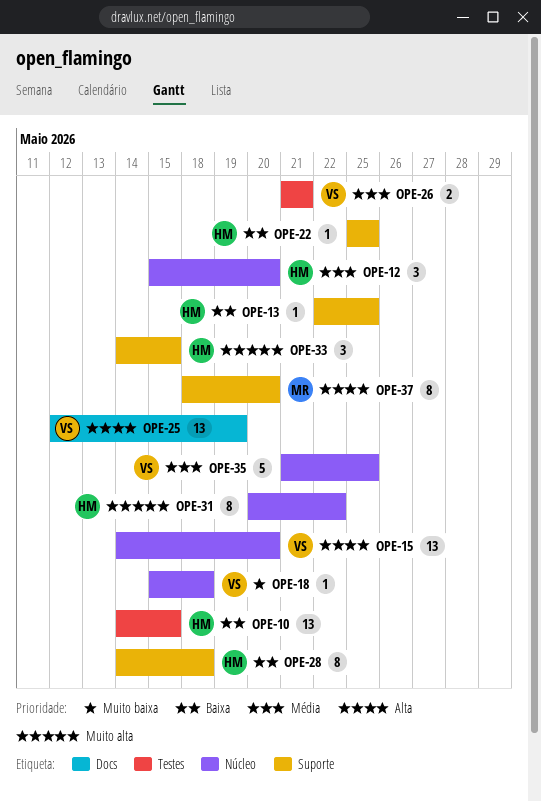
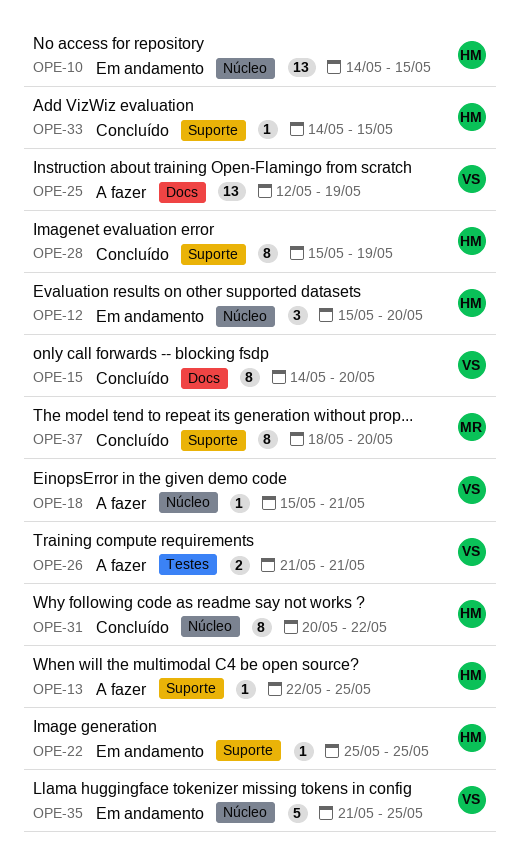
OPE-10, label: Testes -> Núcleo
OPE-15, label: Núcleo -> Docs
OPE-15, estimate: 13 -> 8
OPE-18, due: May 18 -> May 21
OPE-28, start: May 14 -> May 15
OPE-28, due: May 18 -> May 19
OPE-33, estimate: 3 -> 1

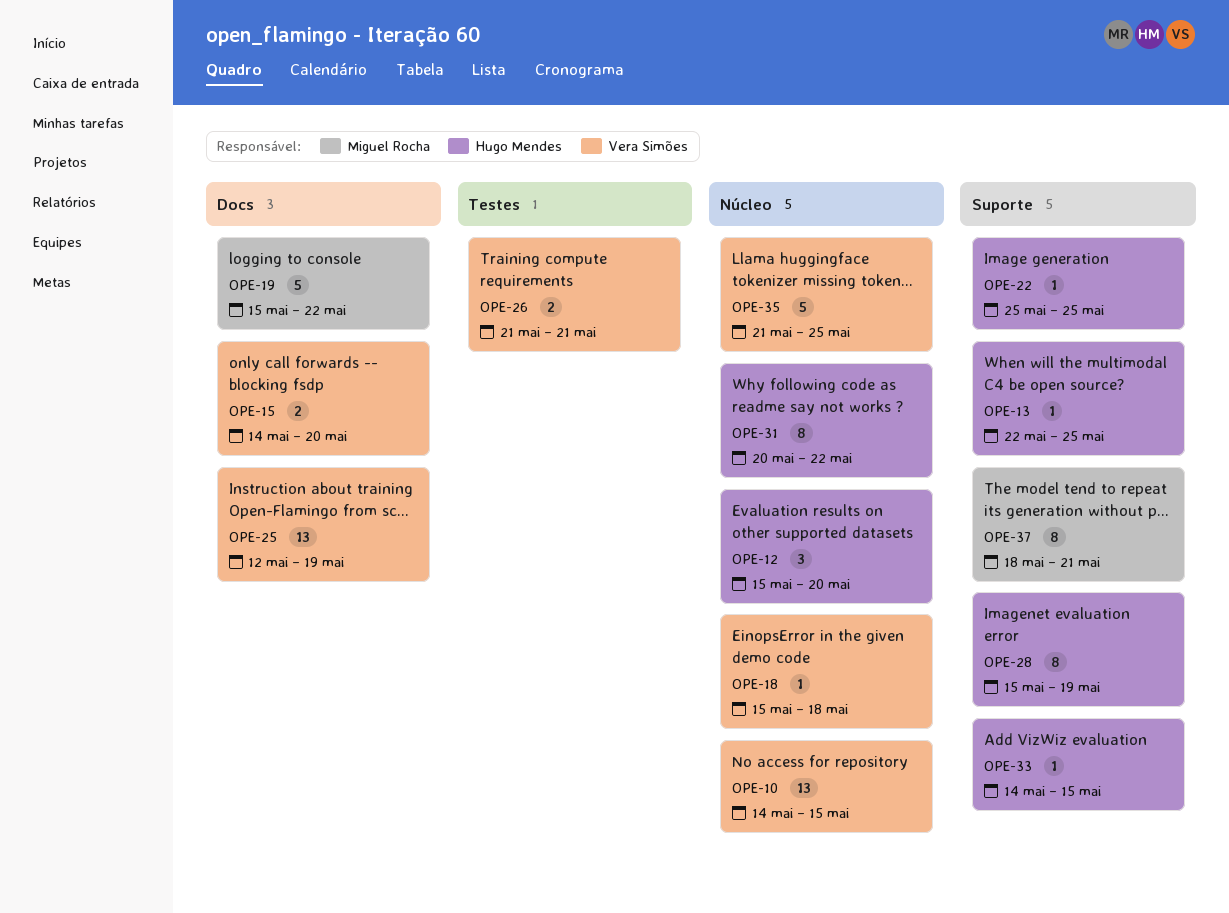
OPE-10, owner: Hugo Mendes -> Vera Simões
OPE-15, estimate: 8 -> 2
OPE-18, due: May 21 -> May 18
OPE-19: none -> present
OPE-37, due: May 20 -> May 21

